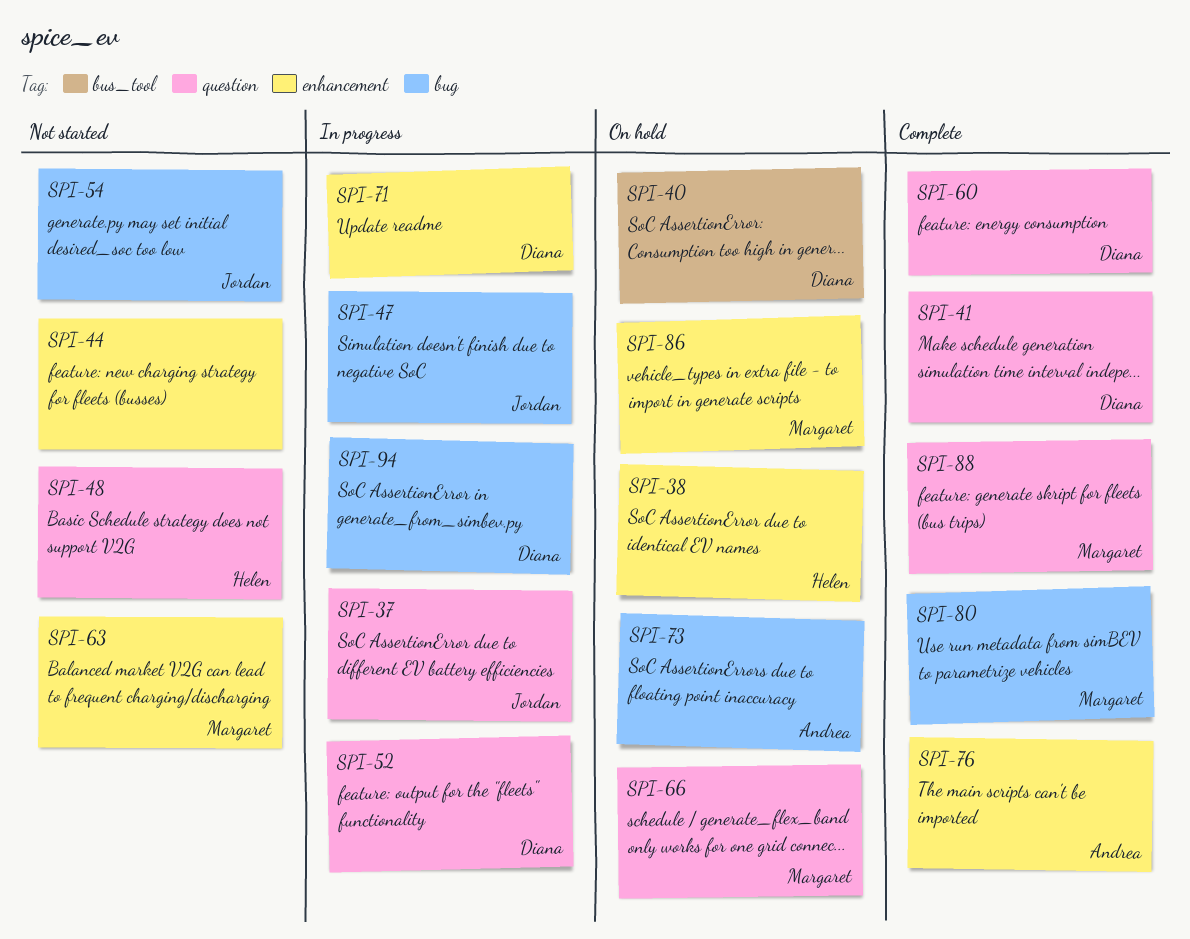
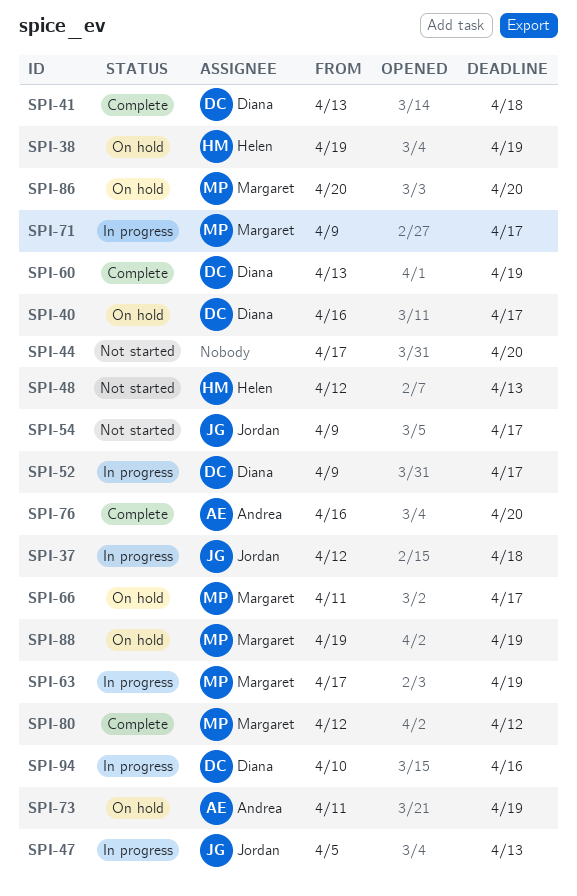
SPI-63, status: Not started -> In progress
SPI-71, owner: Diana -> Margaret
SPI-88, status: Complete -> On hold

